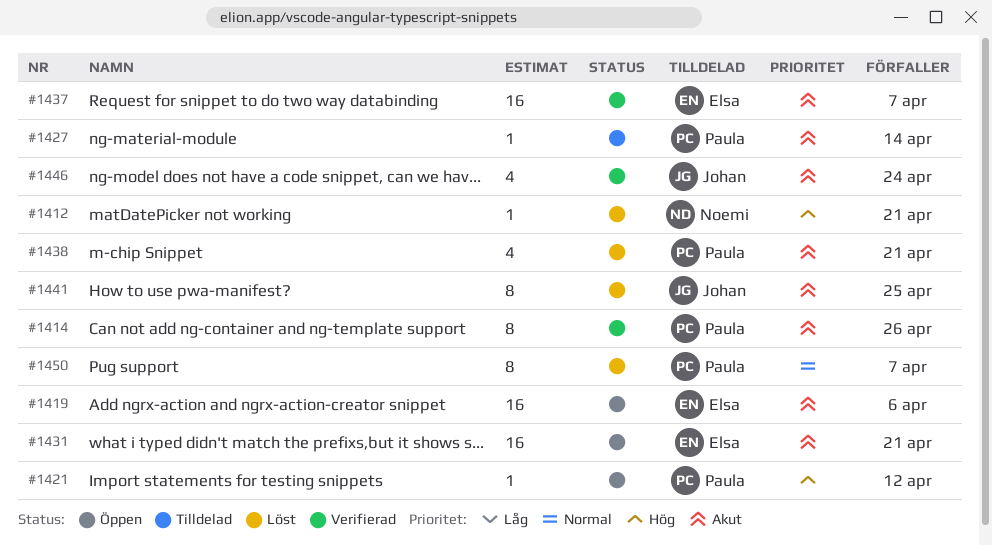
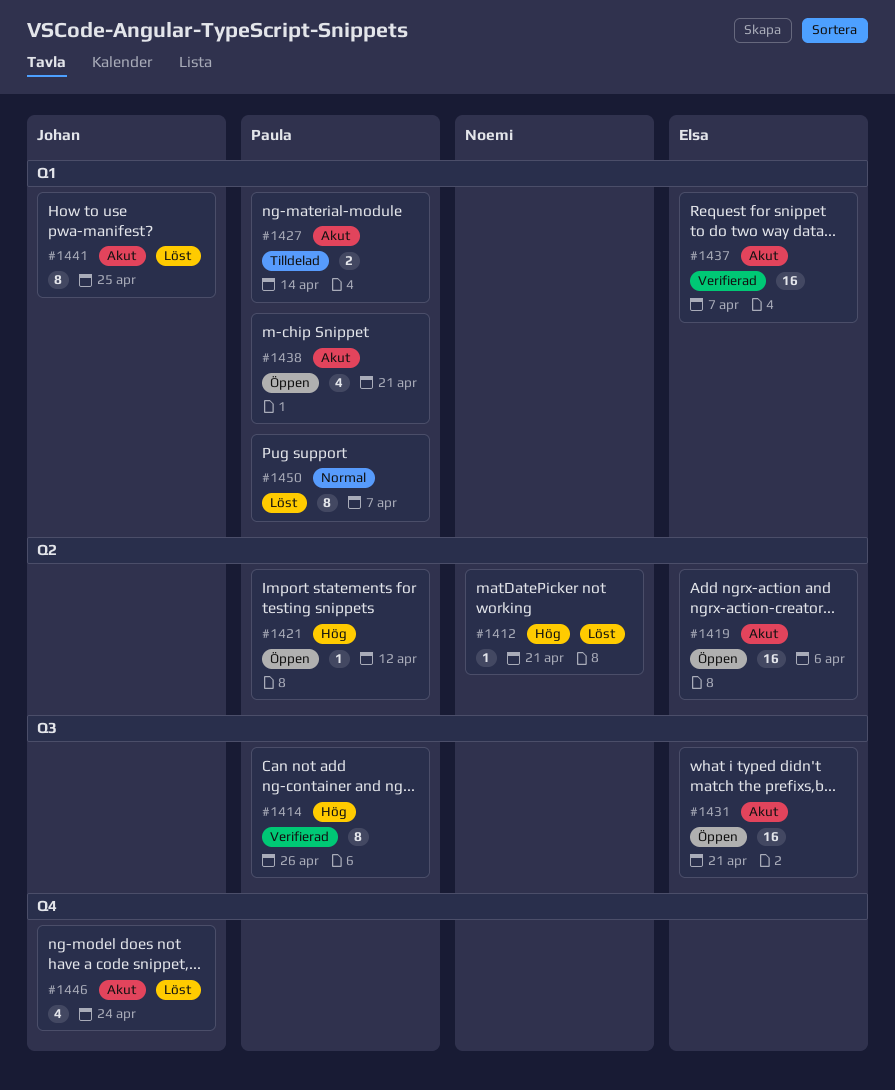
#1414, priority: Akut -> Hög
#1427, estimate: 1 -> 2
#1438, status: Löst -> Öppen
#1446, status: Verifierad -> Löst

